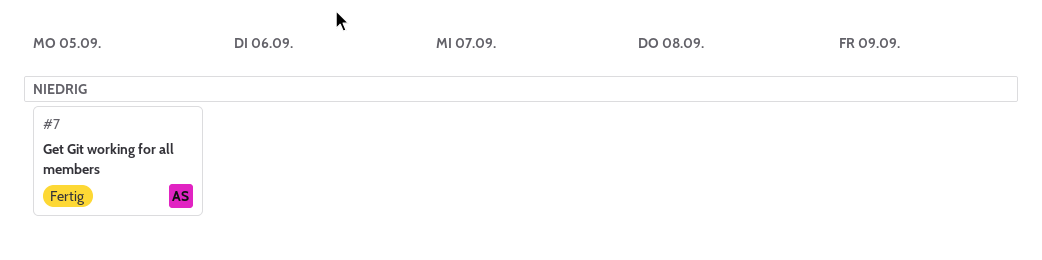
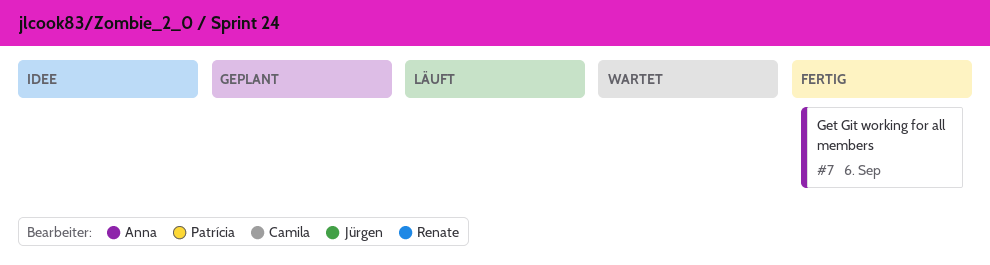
#7, due: Sep 5 -> Sep 6

